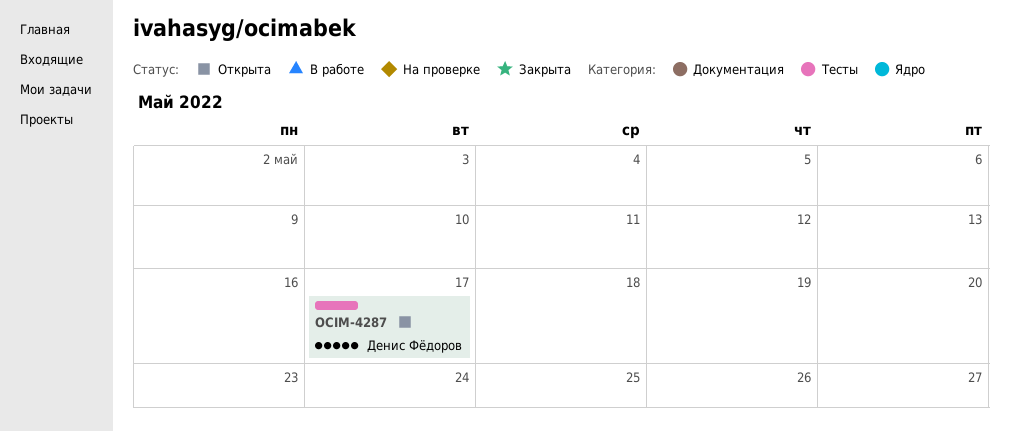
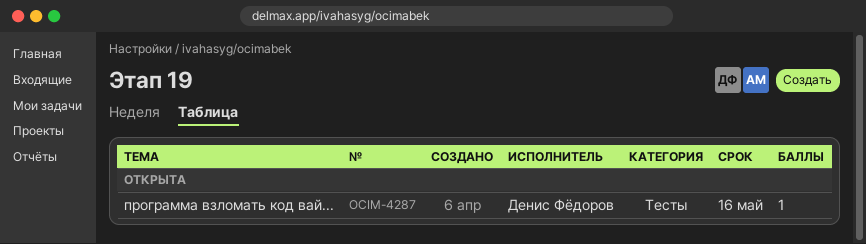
OCIM-4287, estimate: 5 -> 1
OCIM-4287, due: May 17 -> May 16

